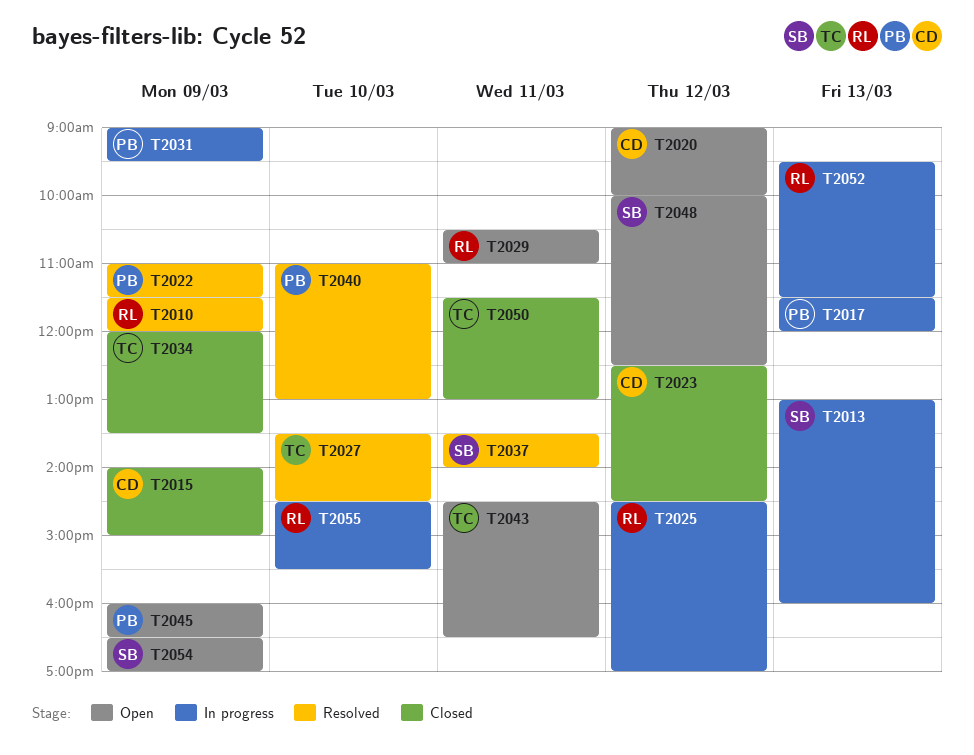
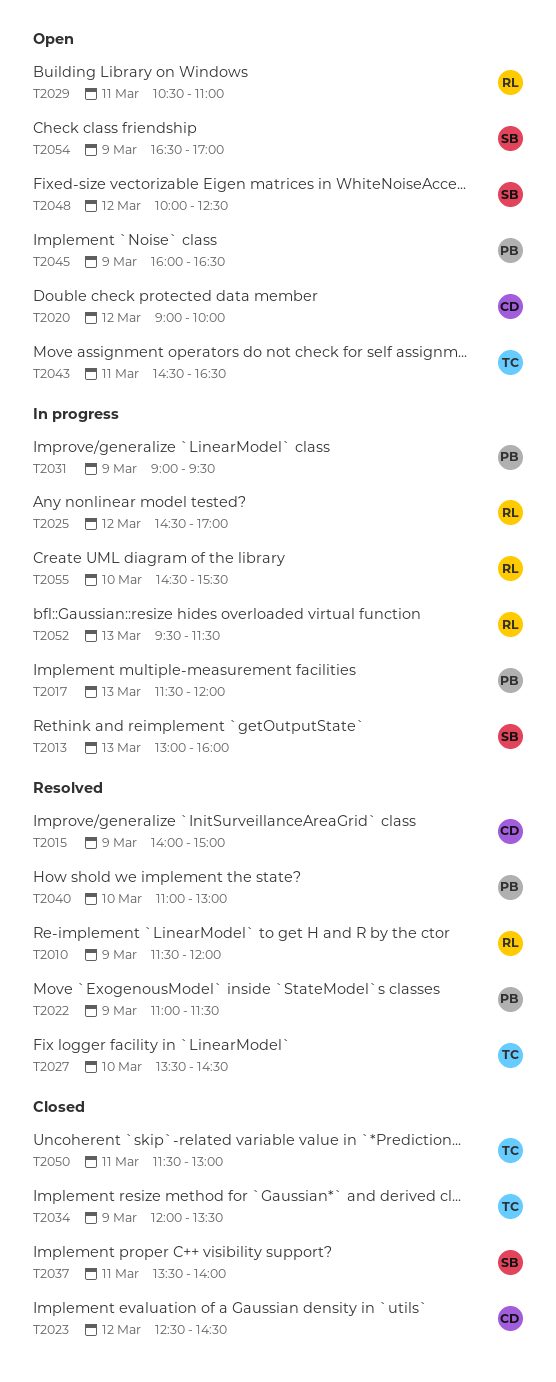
T2015, status: Closed -> Resolved
T2037, status: Resolved -> Closed

